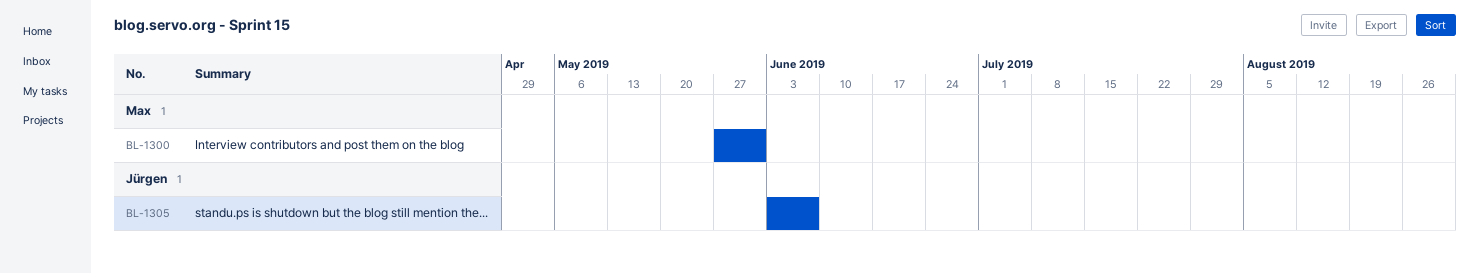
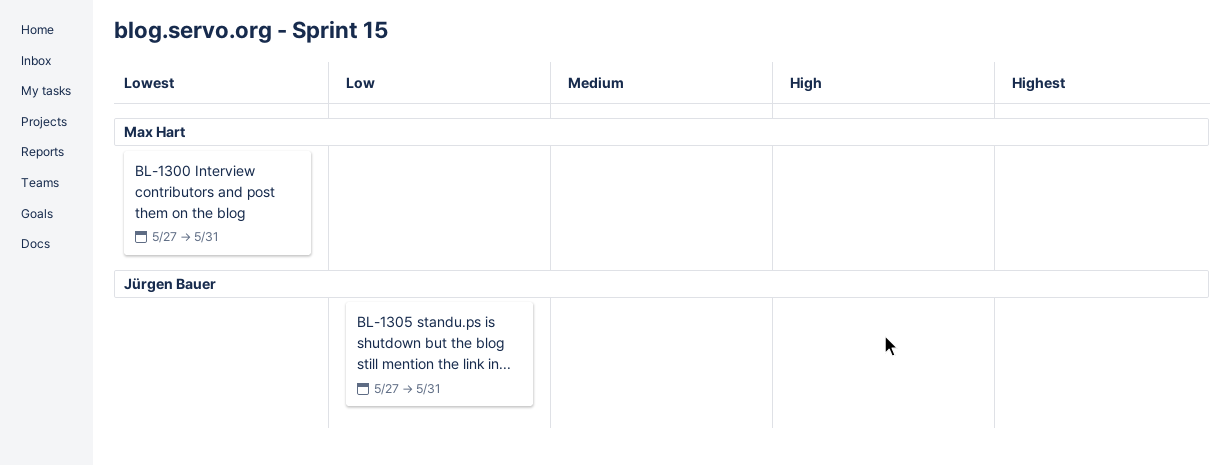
BL-1305, start: Jun 3 -> May 27
BL-1305, due: Jun 7 -> May 31

